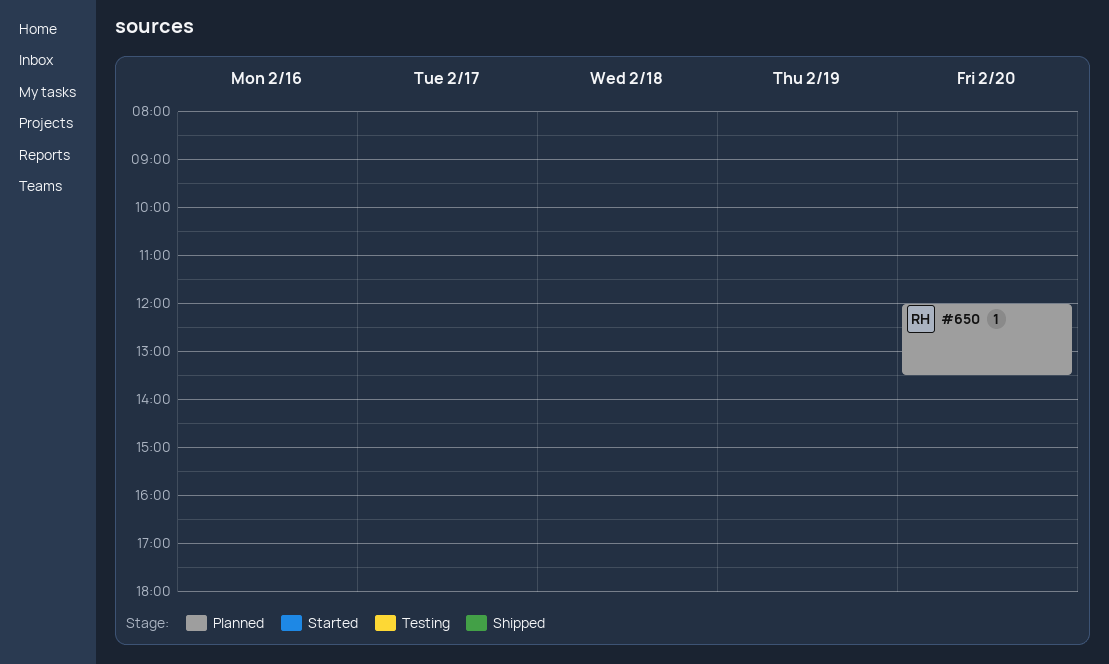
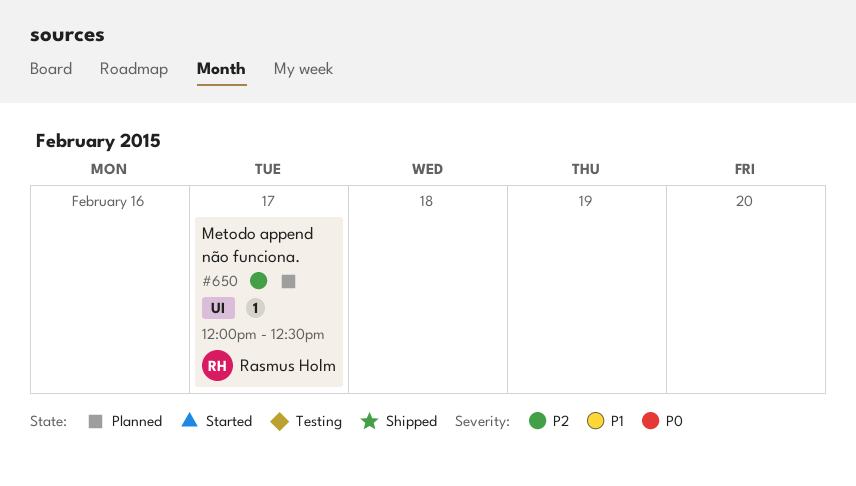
#650, day: Feb 20 -> Feb 17
#650, ends: 13:30 -> 12:30

